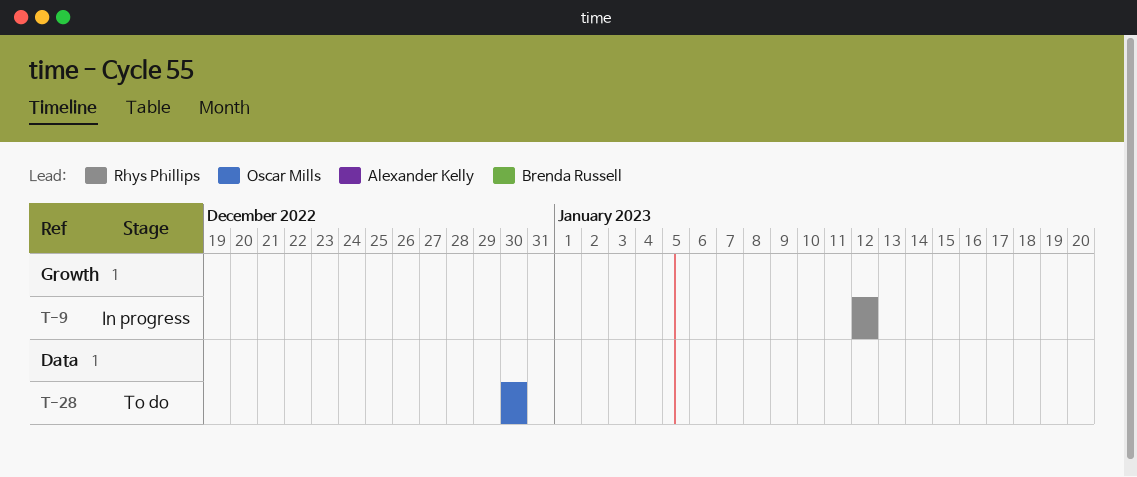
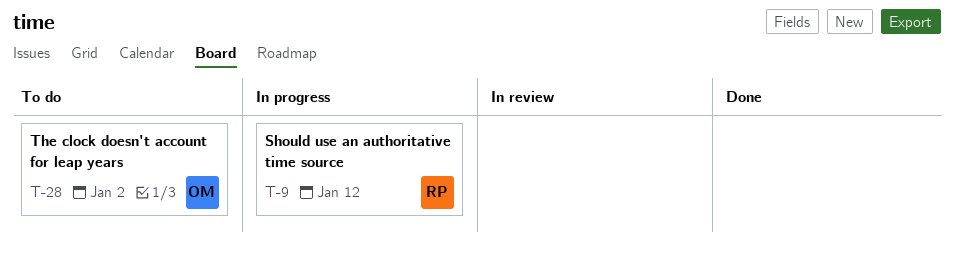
T-28, due: Dec 30 -> Jan 2

